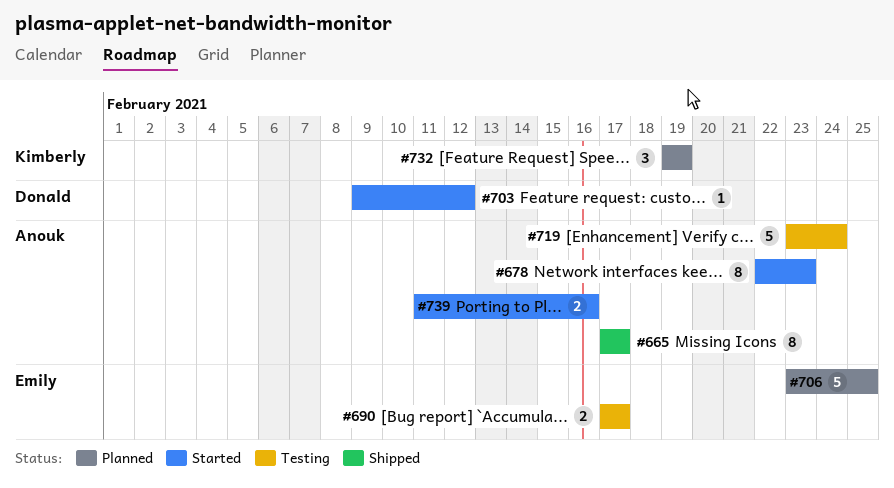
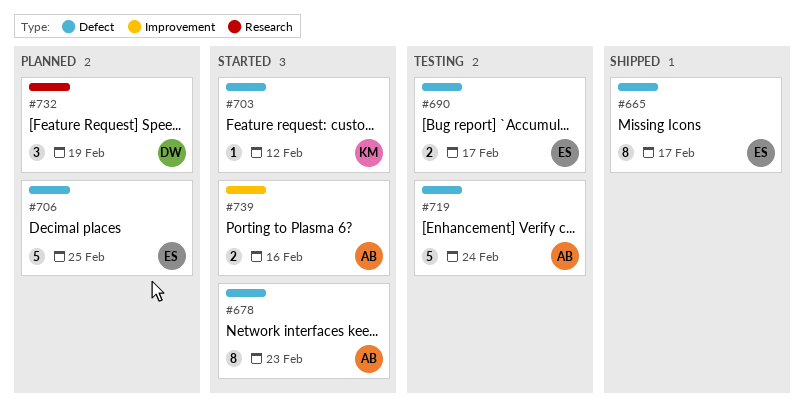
#665, owner: Anouk -> Emily
#703, owner: Donald -> Kimberly
#732, owner: Kimberly -> Donald

